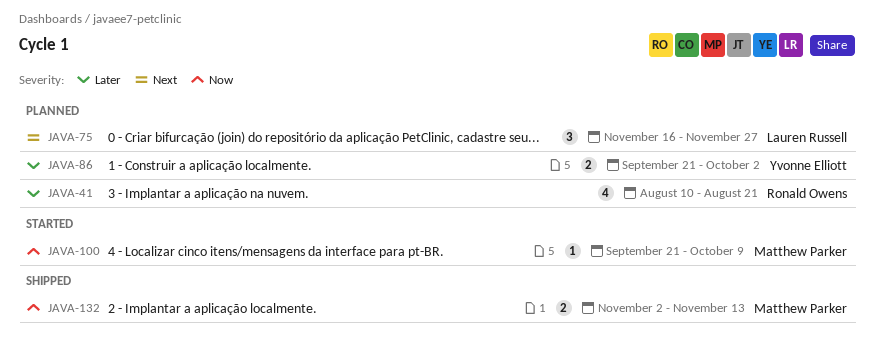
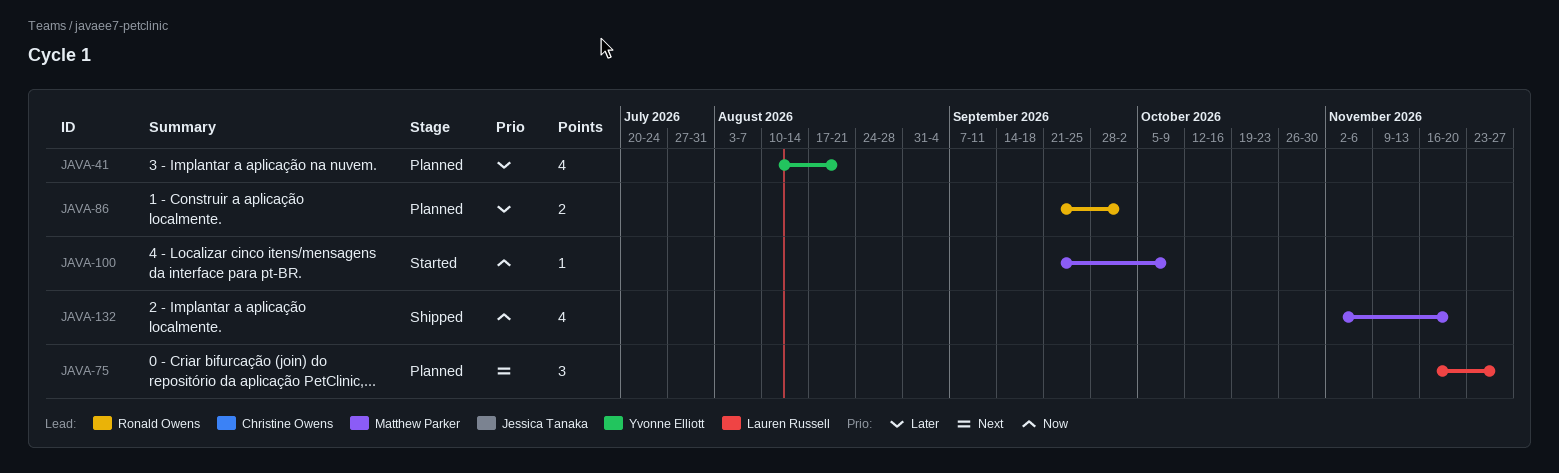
JAVA-41, owner: Ronald Owens -> Yvonne Elliott
JAVA-86, owner: Yvonne Elliott -> Ronald Owens
JAVA-132, estimate: 2 -> 4
JAVA-132, due: Nov 13 -> Nov 20

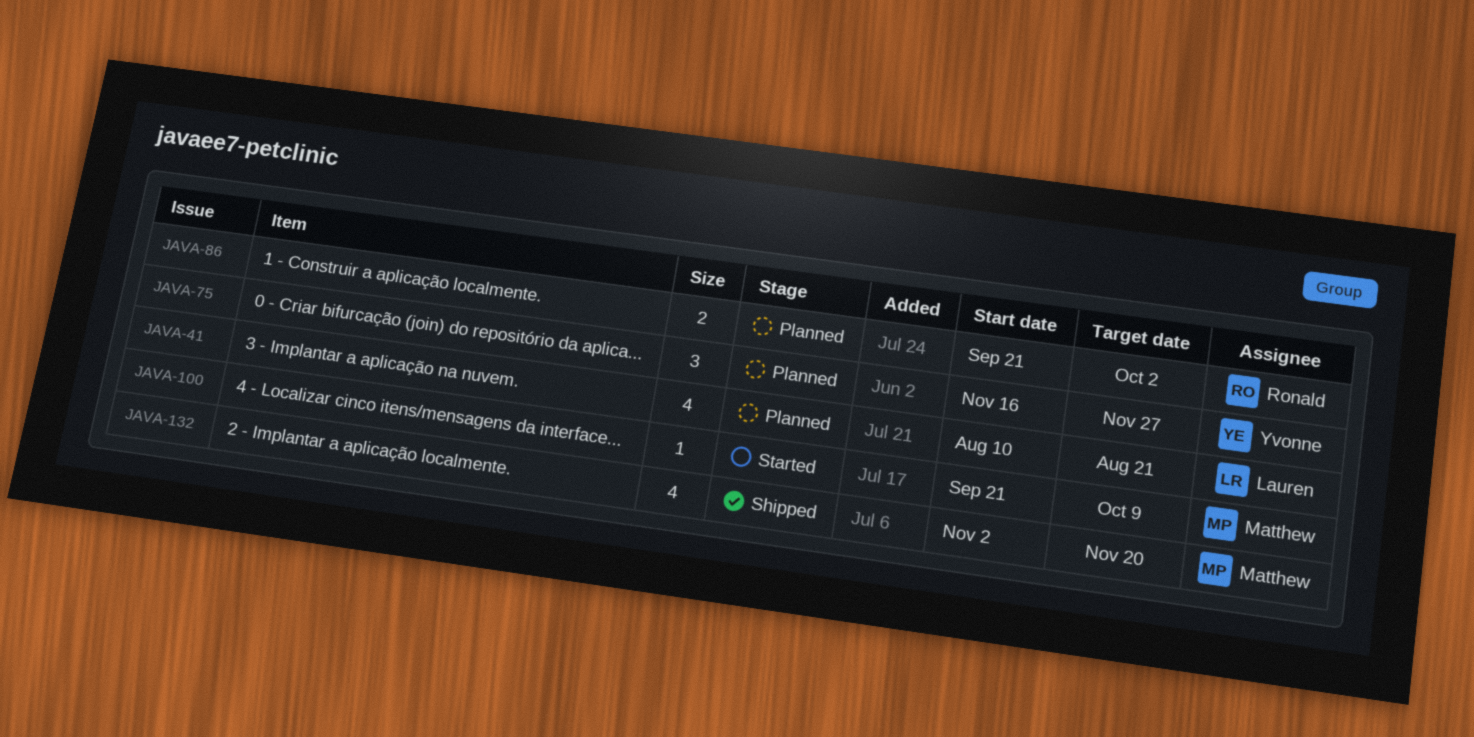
JAVA-41, owner: Yvonne Elliott -> Lauren Russell
JAVA-75, owner: Lauren Russell -> Yvonne Elliott

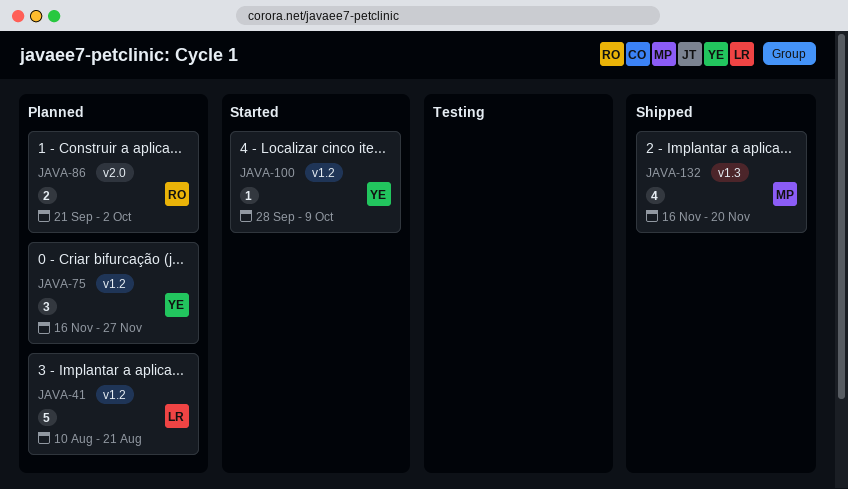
JAVA-41, estimate: 4 -> 5
JAVA-100, owner: Matthew -> Yvonne
JAVA-100, start: Sep 21 -> Sep 28
JAVA-132, start: Nov 2 -> Nov 16

